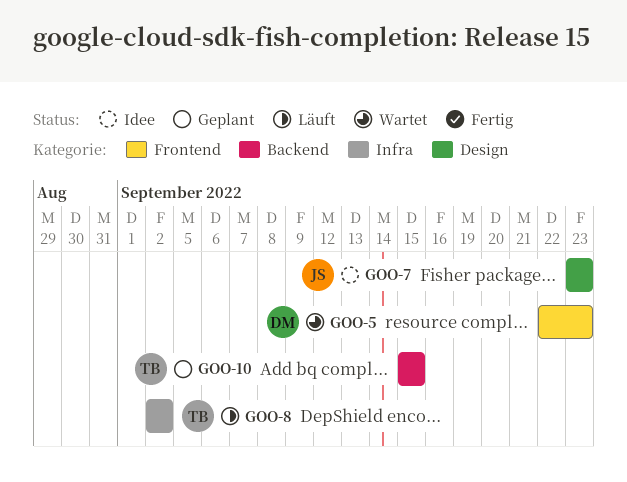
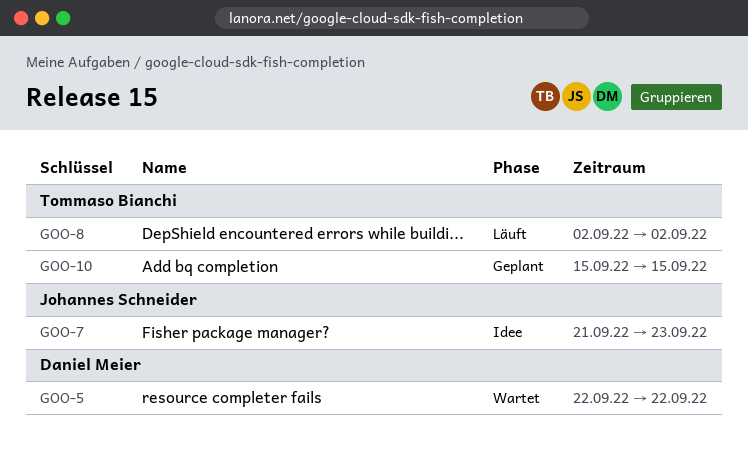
GOO-5, due: Sep 23 -> Sep 22
GOO-7, start: Sep 23 -> Sep 21

